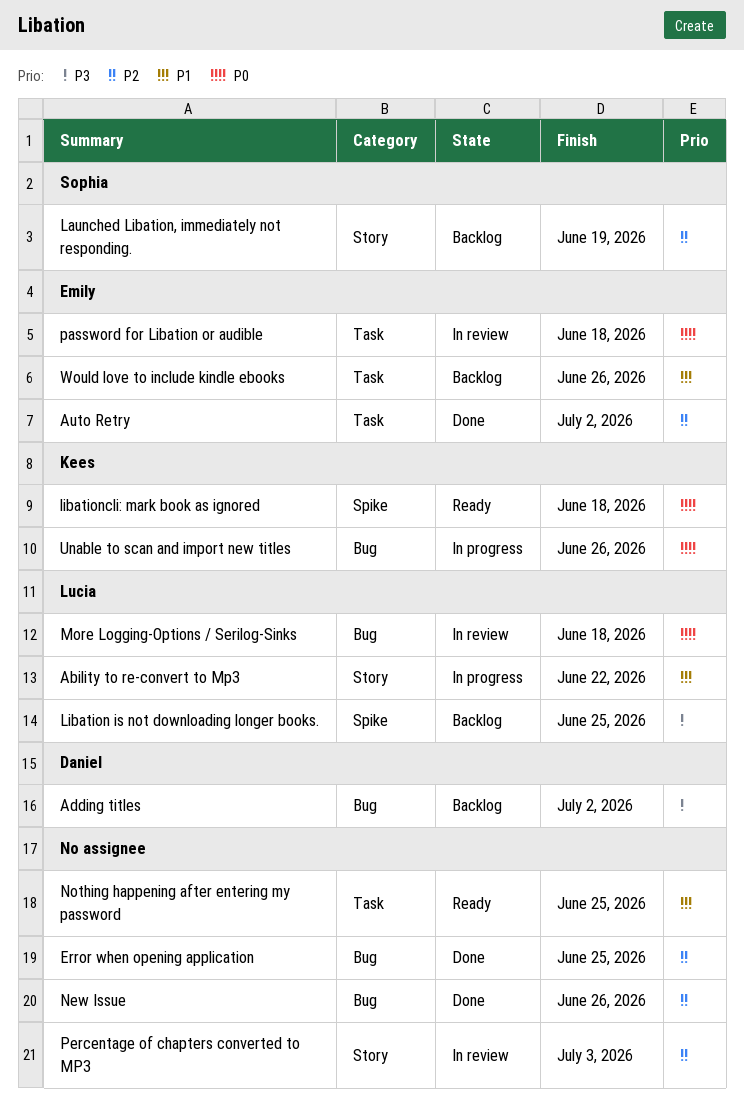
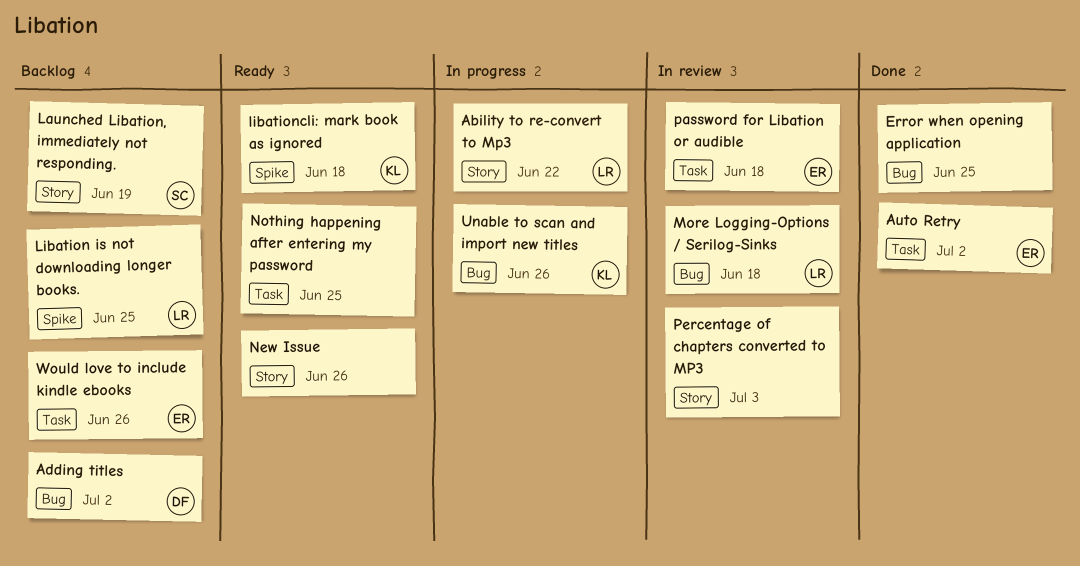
New Issue, status: Done -> Ready
New Issue, label: Bug -> Story

